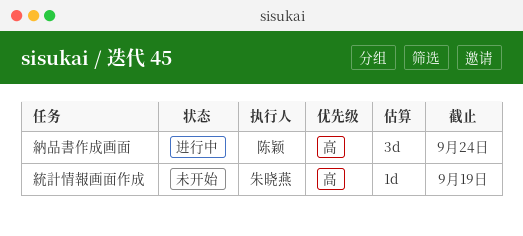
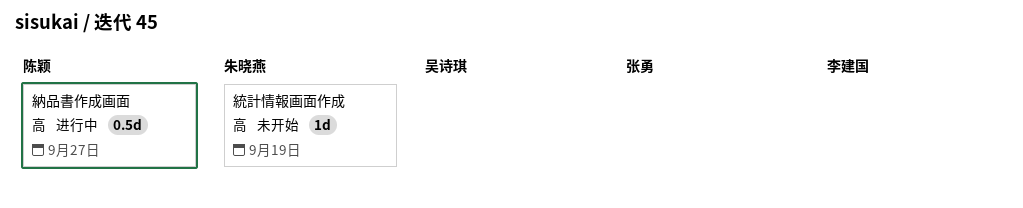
納品書作成画面, estimate: 3d -> 0.5d
納品書作成画面, due: Sep 24 -> Sep 27

